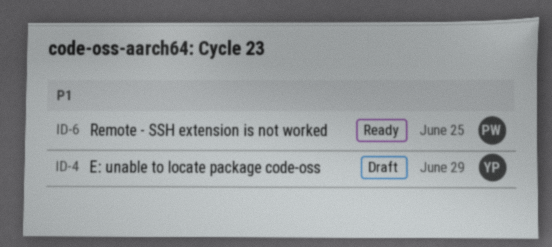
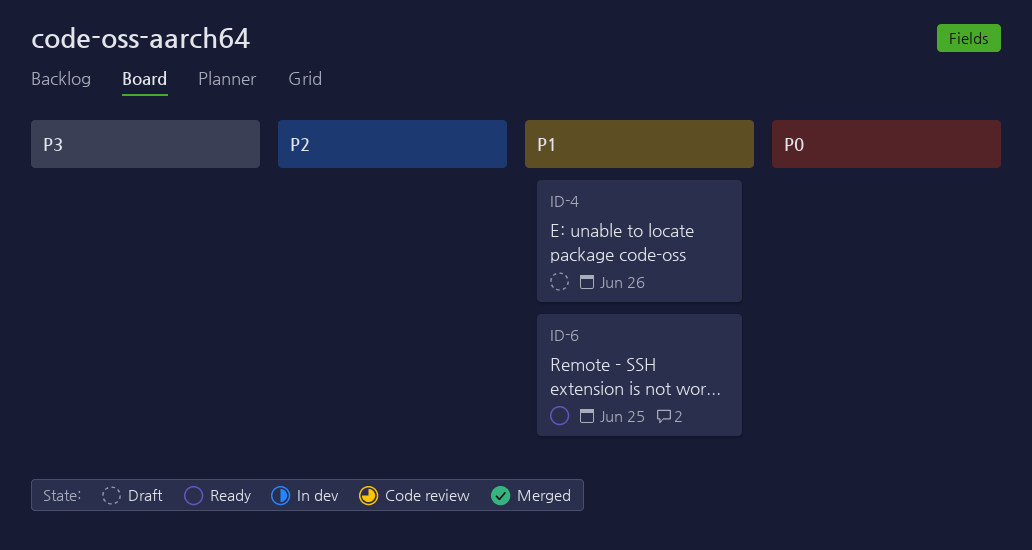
ID-4, due: Jun 29 -> Jun 26

